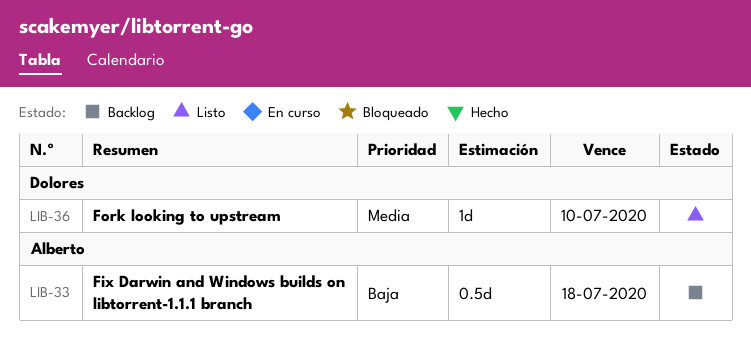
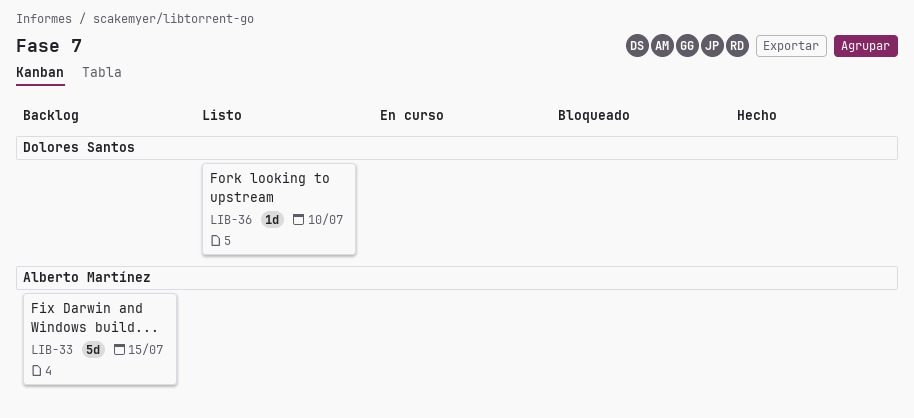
LIB-33, estimate: 0.5d -> 5d
LIB-33, due: Jul 18 -> Jul 15

